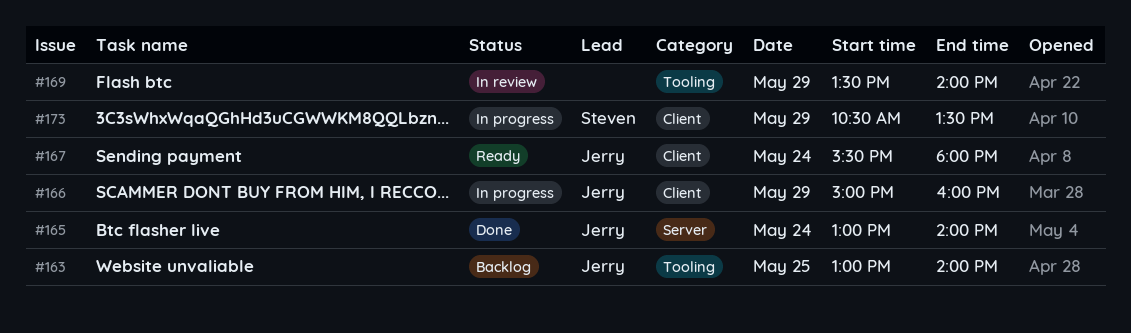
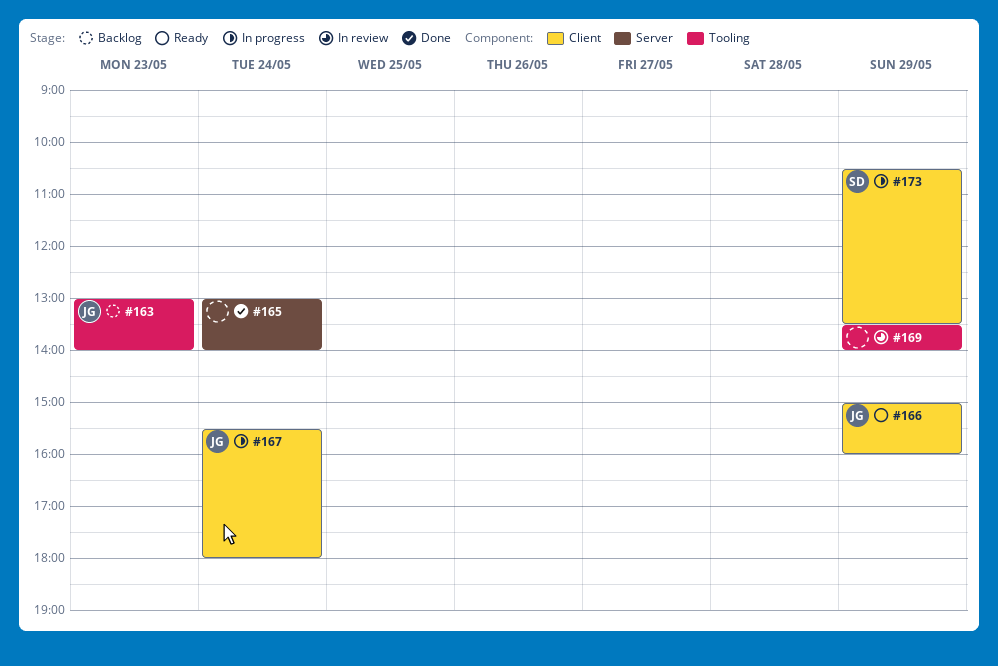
#163, day: May 25 -> May 23
#165, owner: Jerry -> none
#166, status: In progress -> Ready
#167, status: Ready -> In progress

